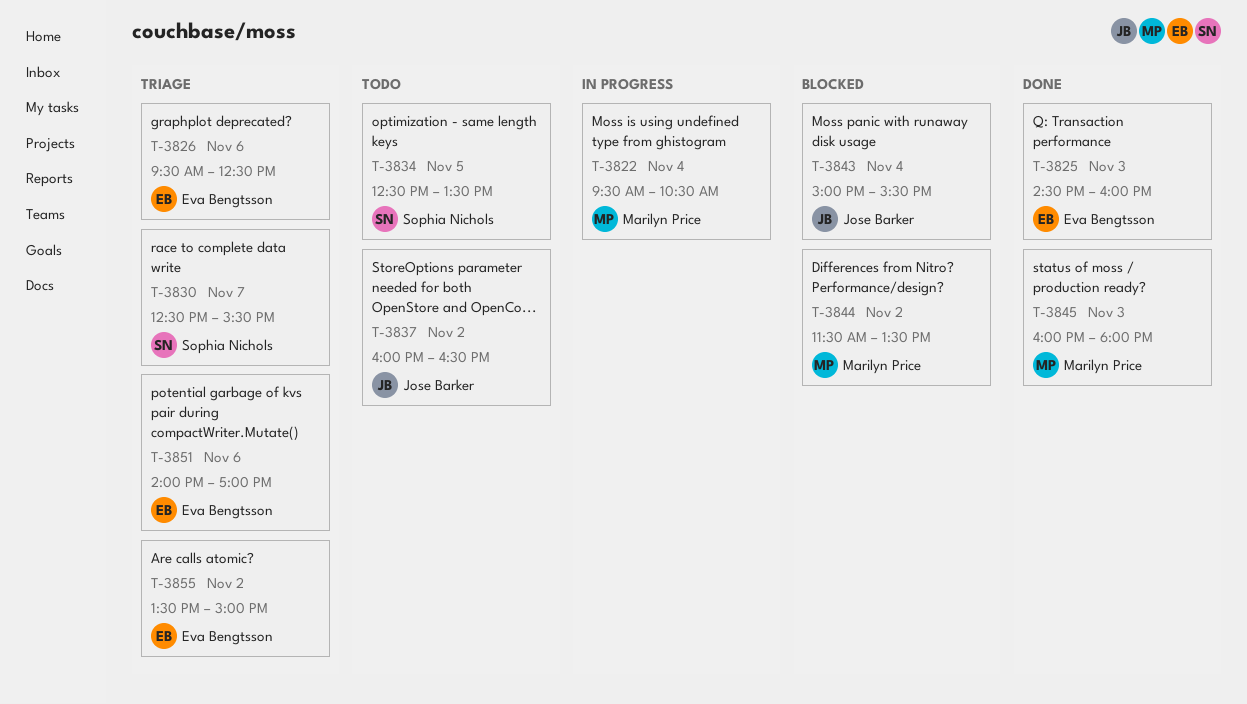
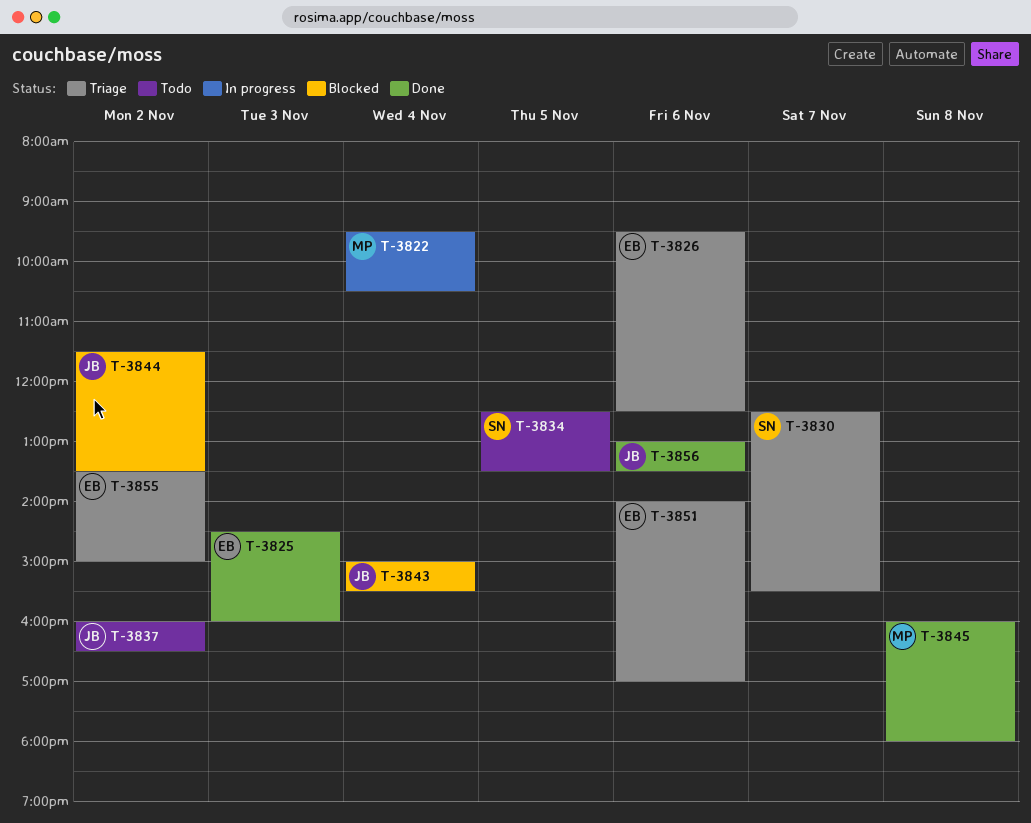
T-3844, owner: Marilyn Price -> Jose Barker
T-3845, day: Nov 3 -> Nov 8
T-3856: none -> present

